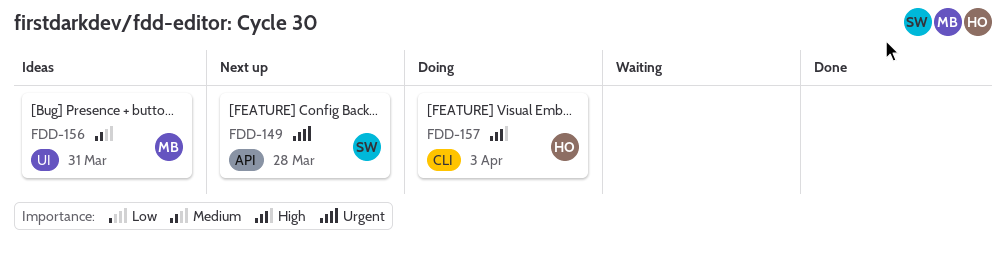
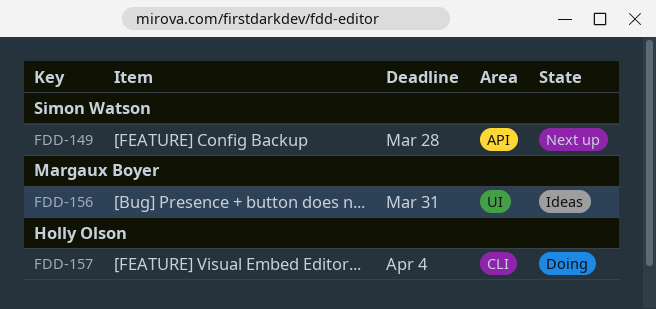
FDD-157, due: Apr 3 -> Apr 4

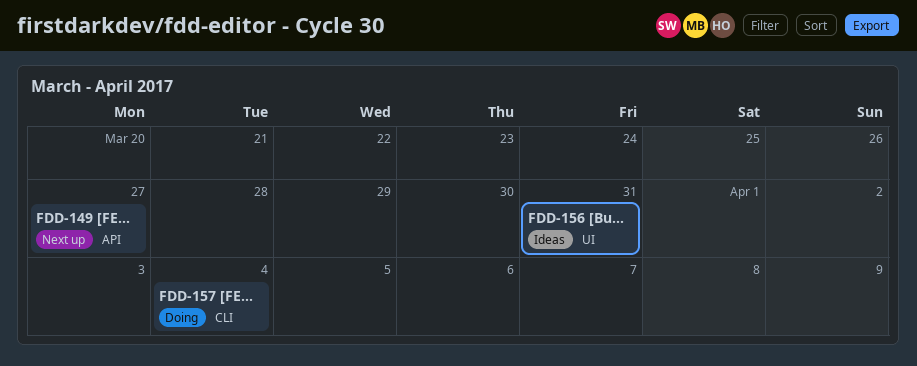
FDD-149, due: Mar 28 -> Mar 27

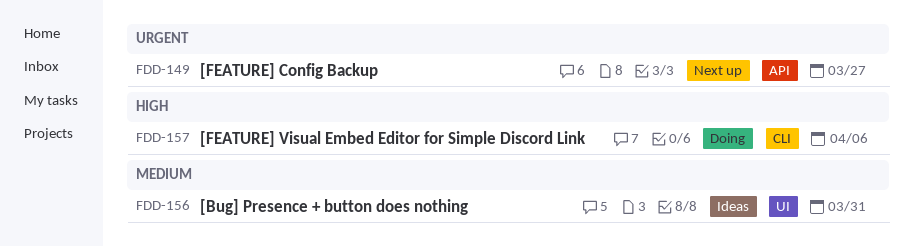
FDD-157, due: Apr 4 -> Apr 6

